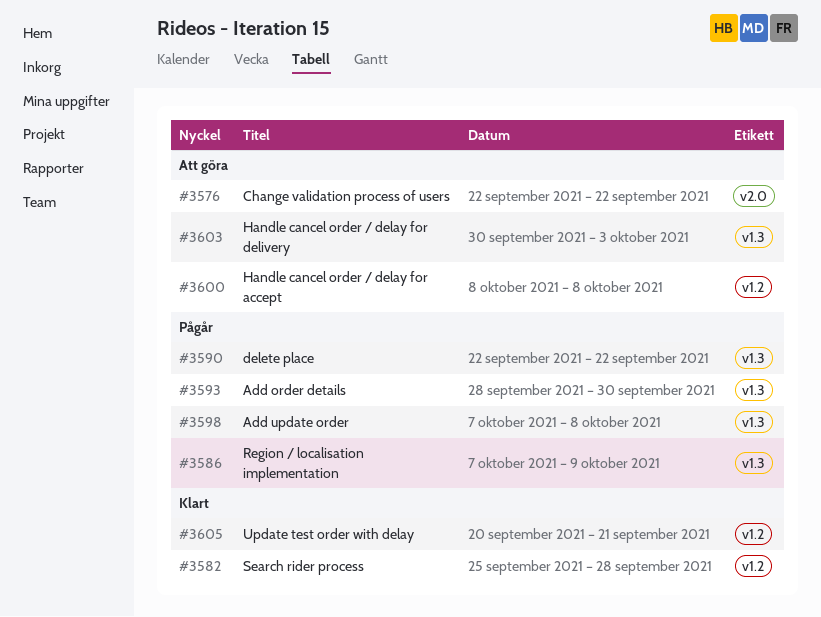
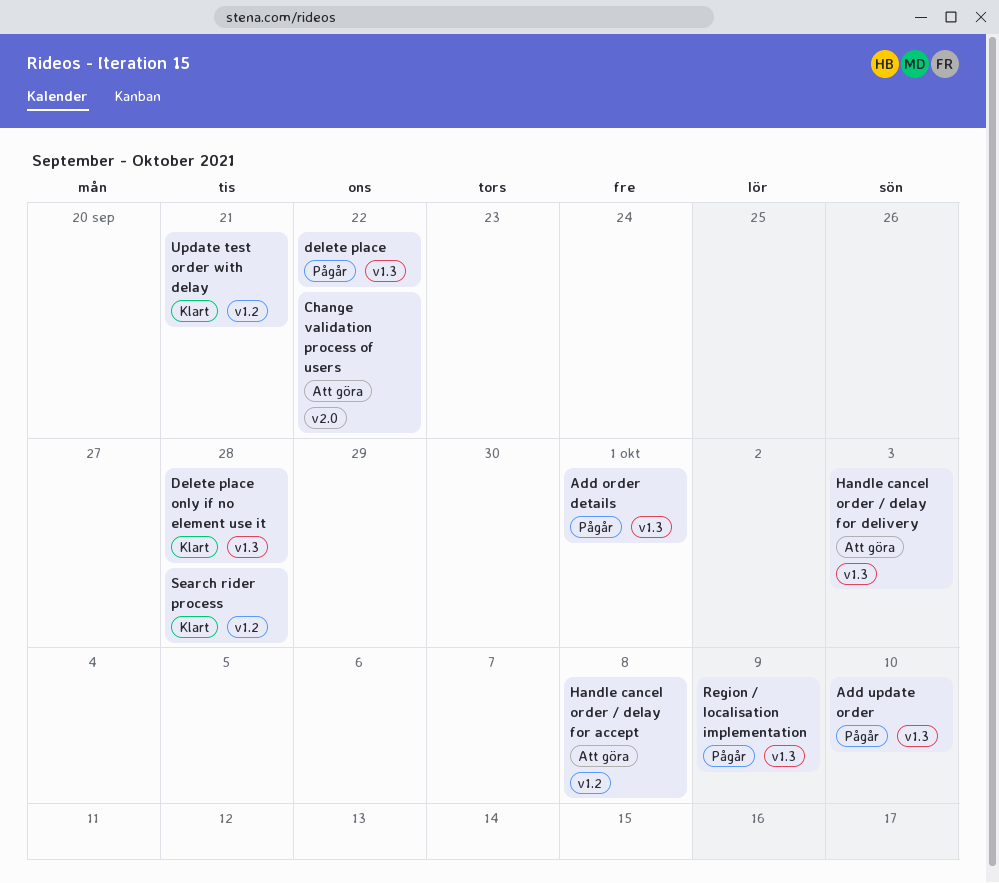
Add order details, due: Sep 30 -> Oct 1
Add update order, due: Oct 8 -> Oct 10
Delete place only if no element use it: none -> present

